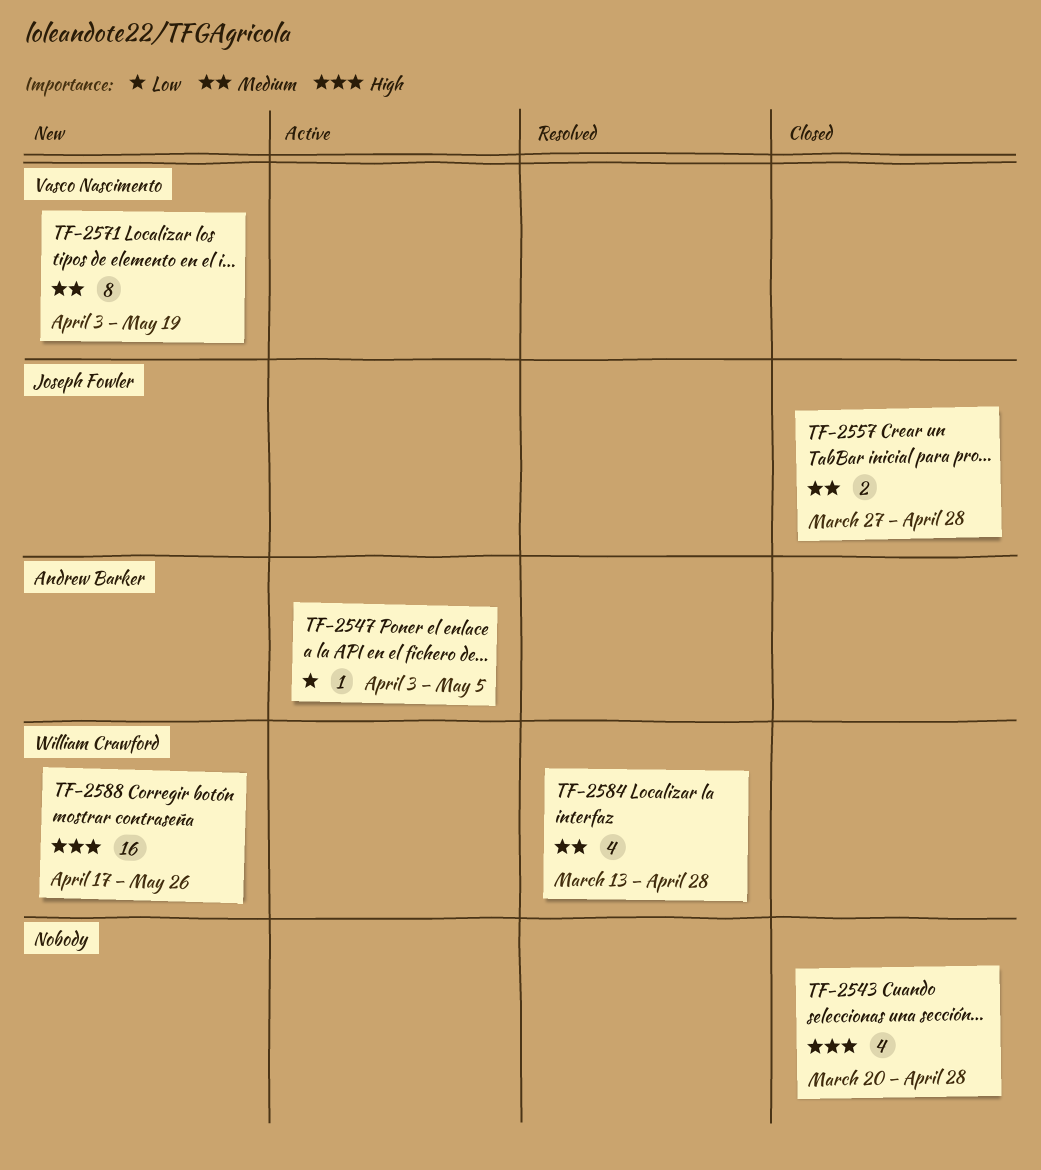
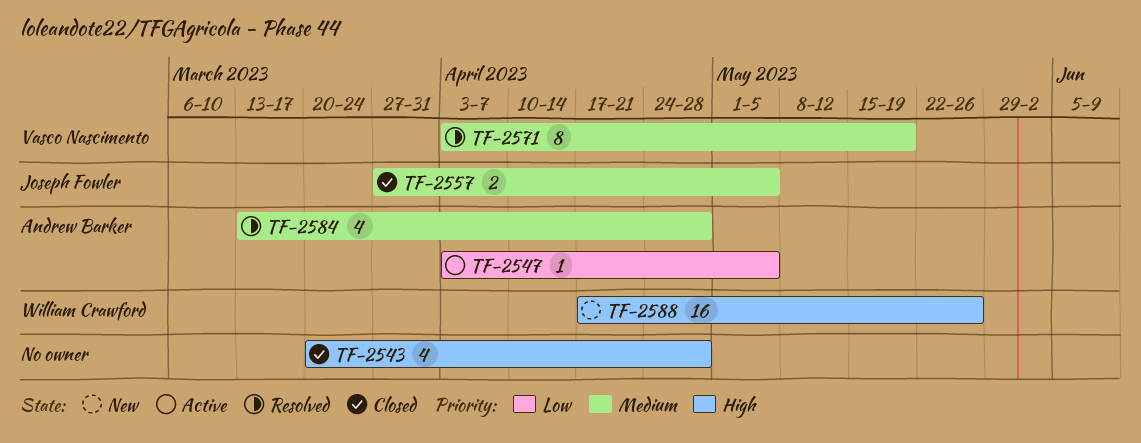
TF-2557, due: Apr 28 -> May 5
TF-2571, status: New -> Resolved
TF-2584, owner: William Crawford -> Andrew Barker

